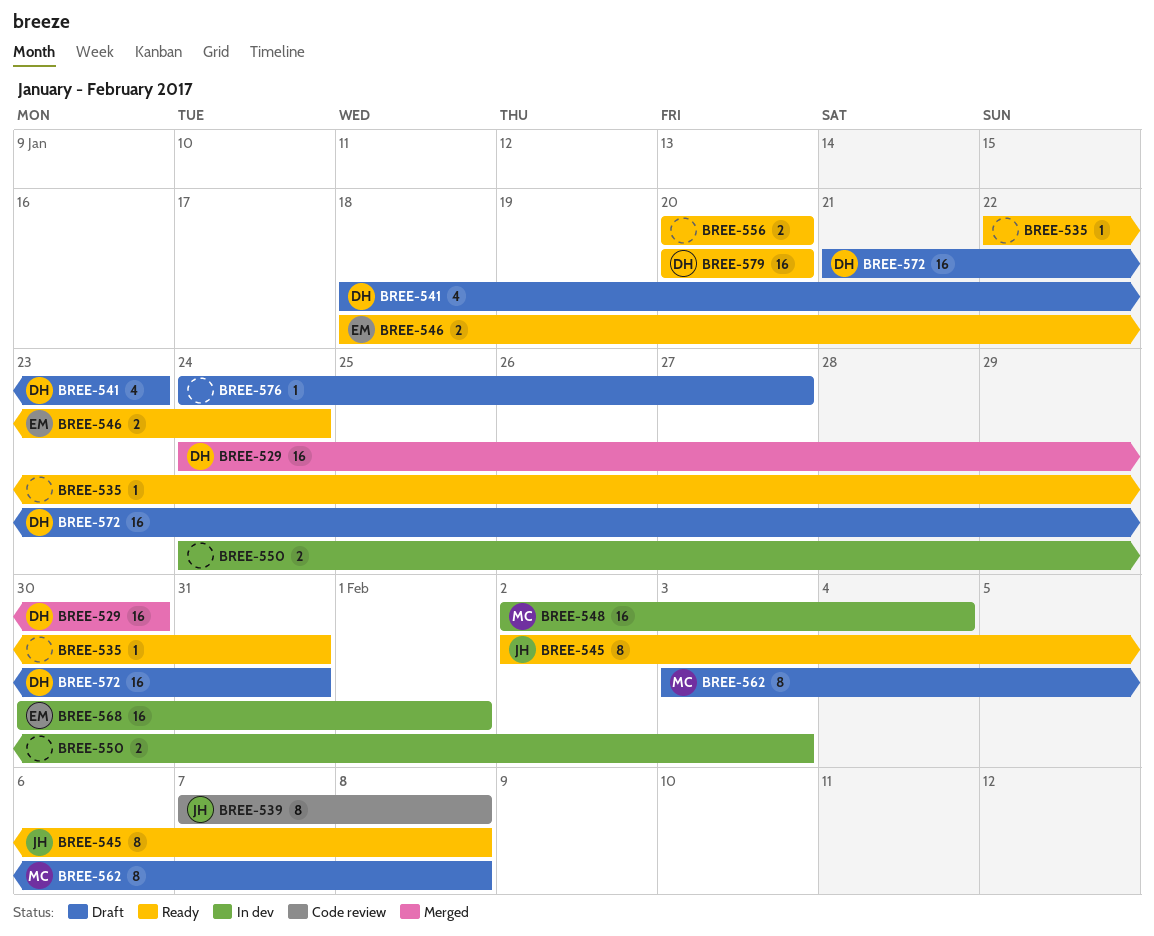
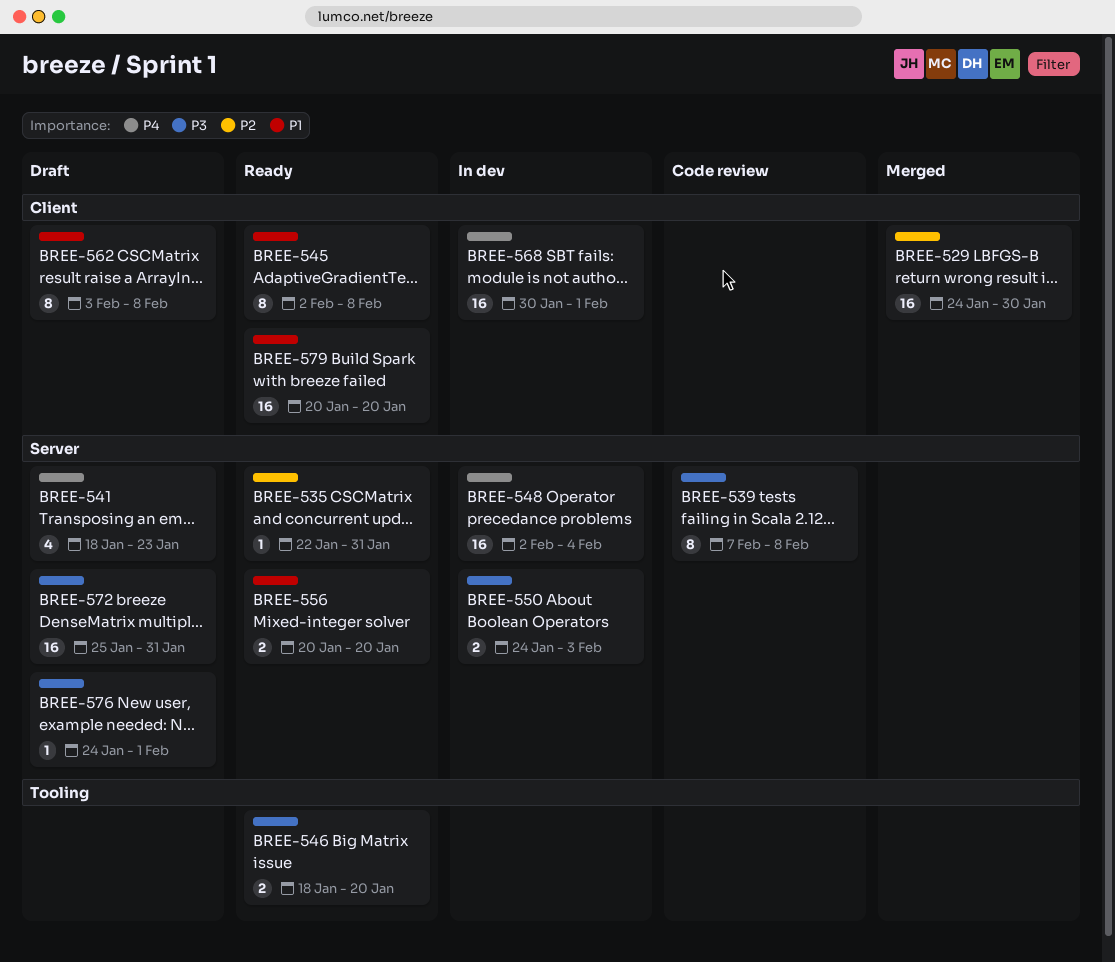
BREE-546, due: Jan 24 -> Jan 20
BREE-572, start: Jan 21 -> Jan 25
BREE-576, due: Jan 27 -> Feb 1

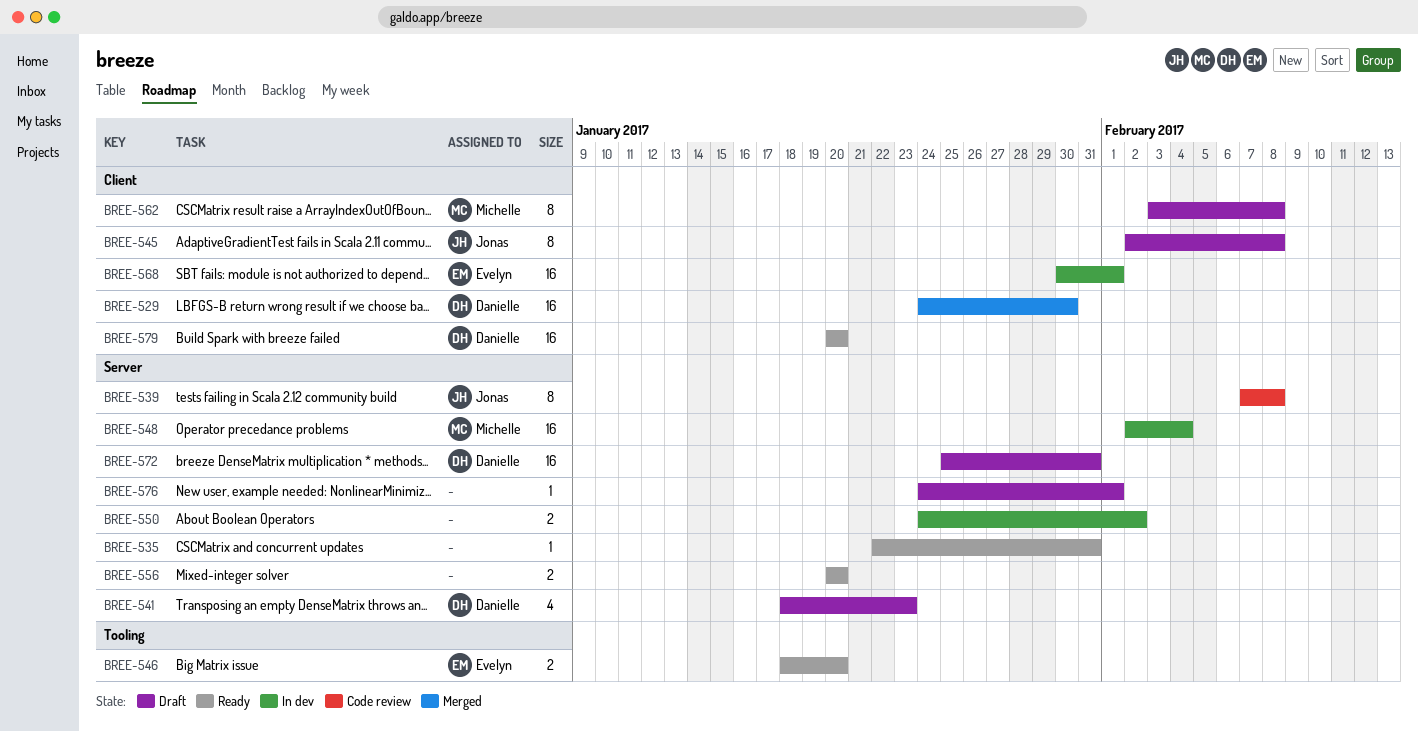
BREE-545, status: Ready -> Draft
BREE-550, due: Feb 3 -> Feb 2

